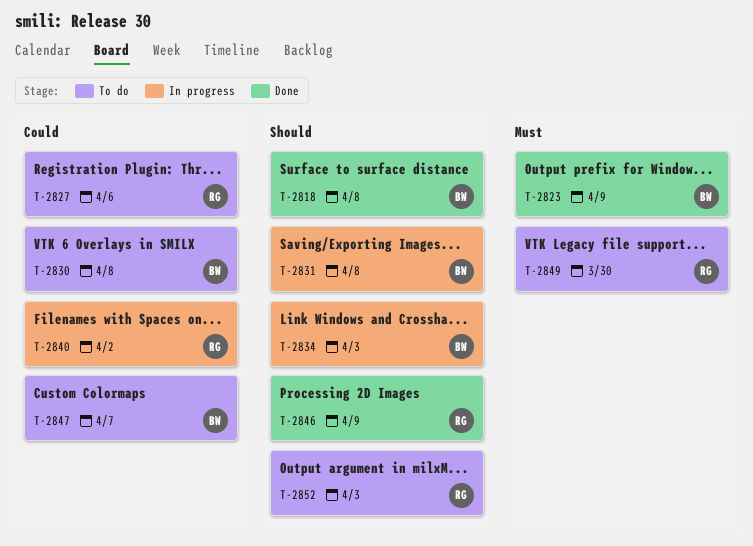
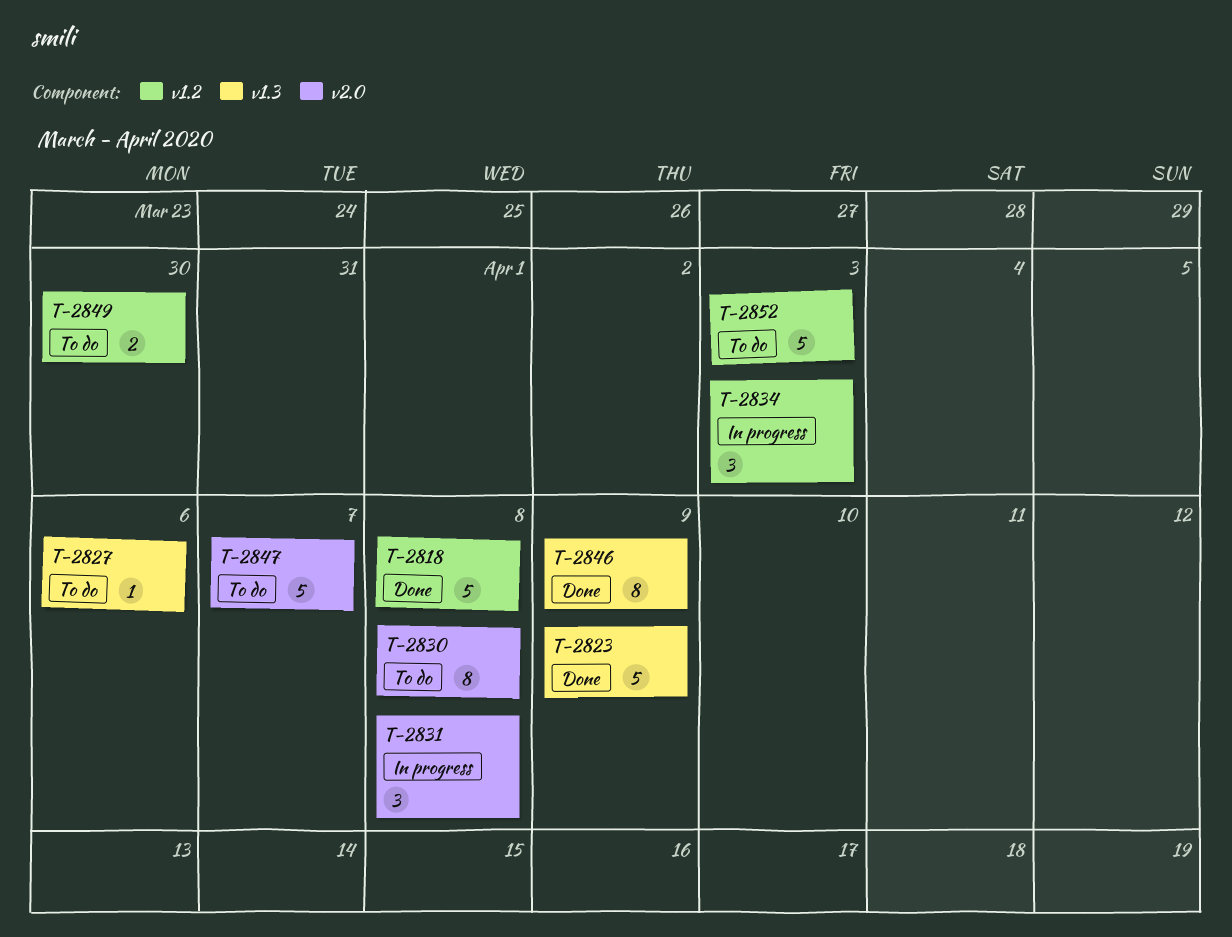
T-2840: present -> none

